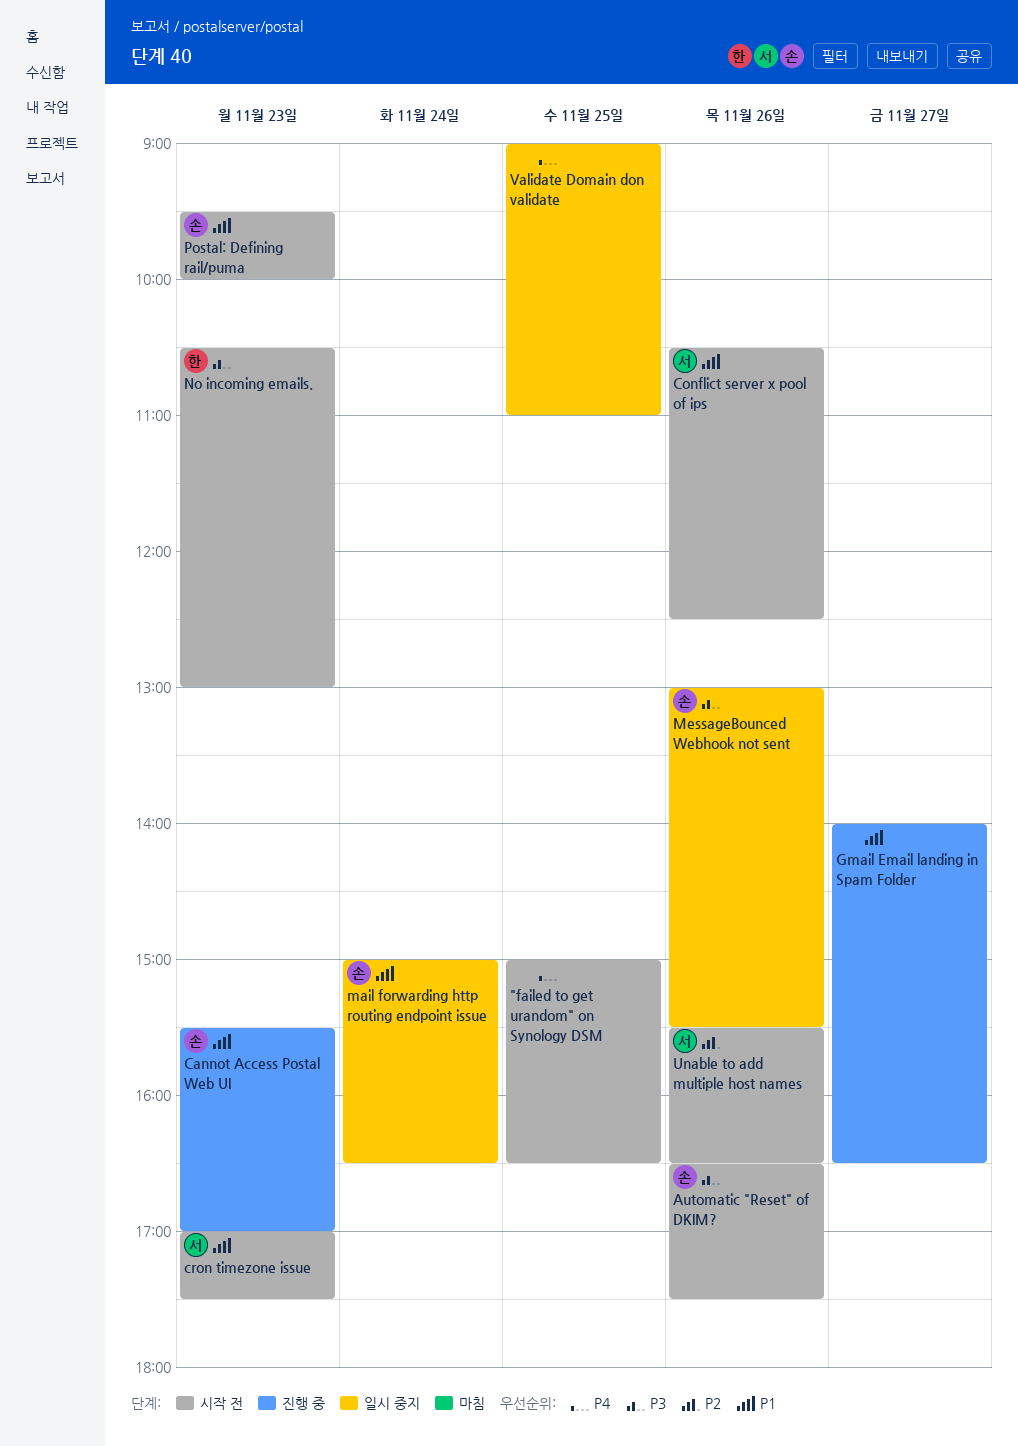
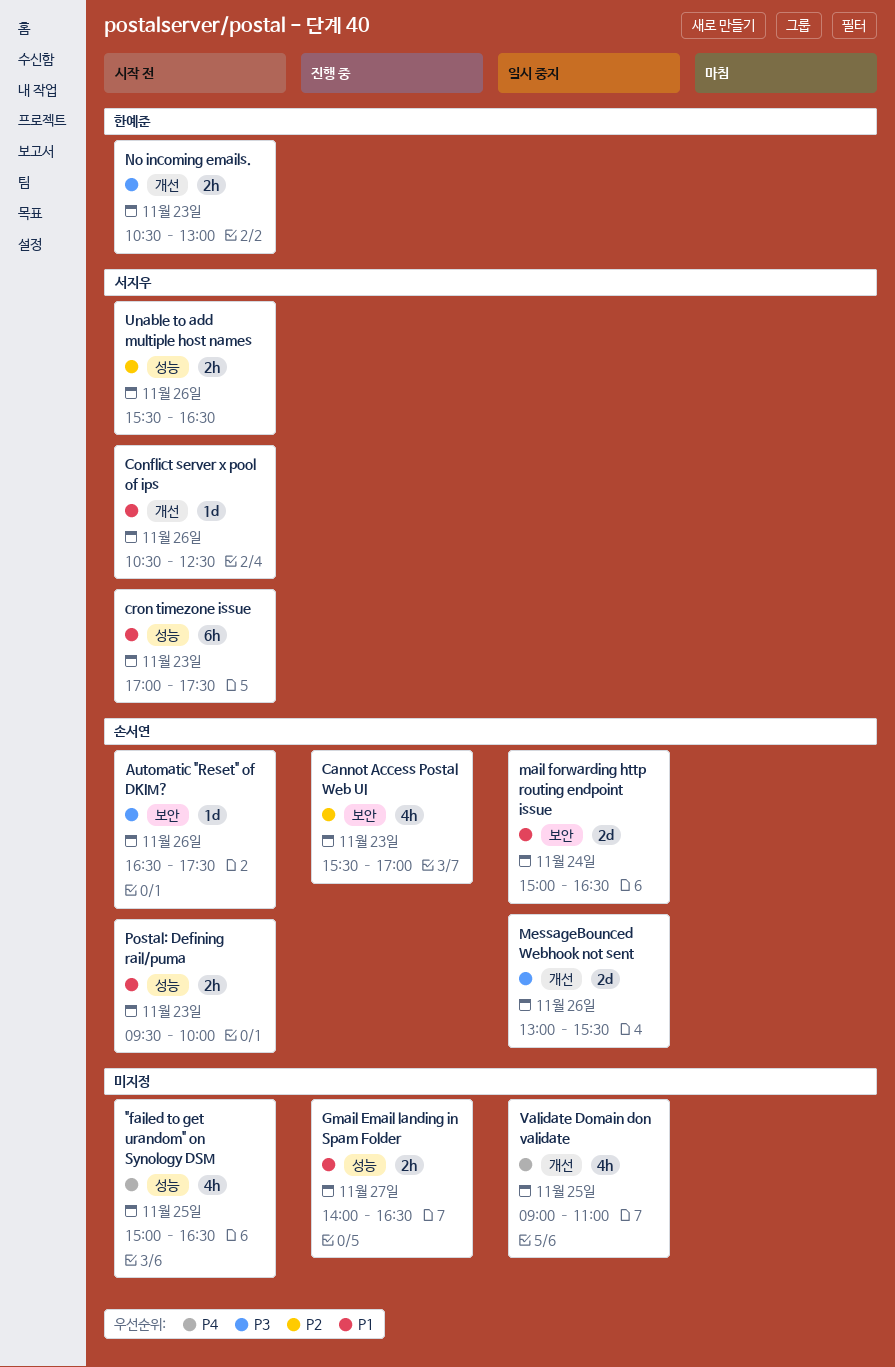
Cannot Access Postal Web UI, priority: P1 -> P2

